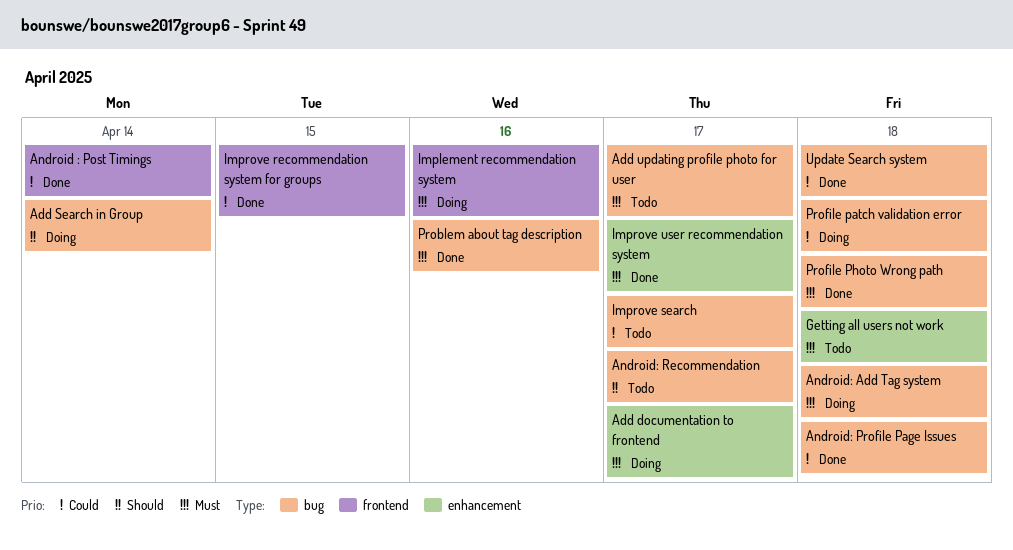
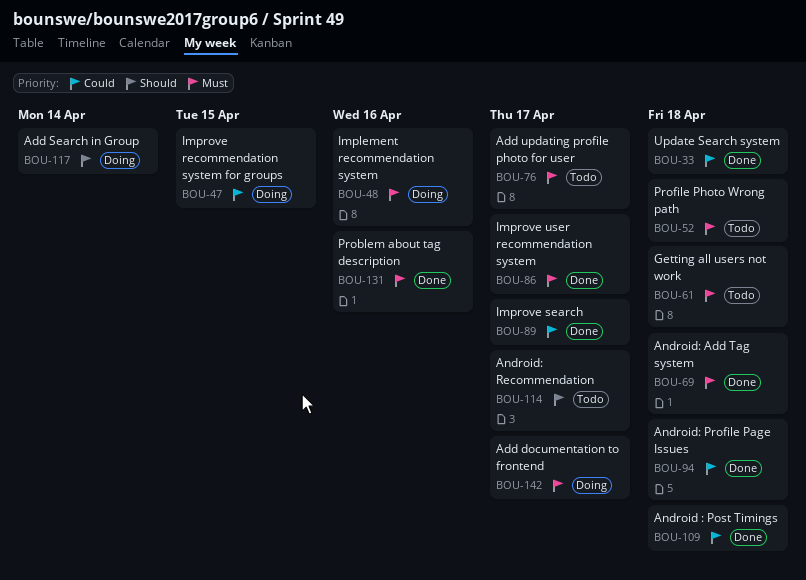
Android : Post Timings, due: Apr 14 -> Apr 18
Android: Add Tag system, status: Doing -> Done
Improve recommendation system for groups, status: Done -> Doing
Improve search, status: Todo -> Done
Profile patch validation error: present -> none
Profile Photo Wrong path, status: Done -> Todo

